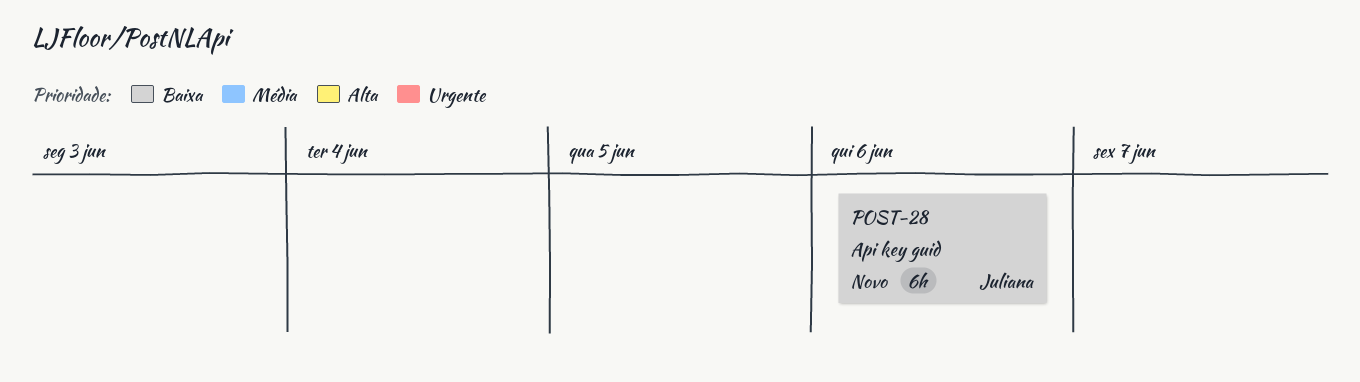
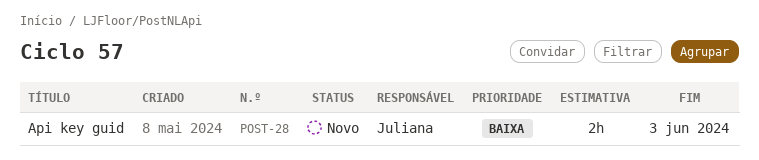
POST-28, estimate: 6h -> 2h
POST-28, due: Jun 6 -> Jun 3

